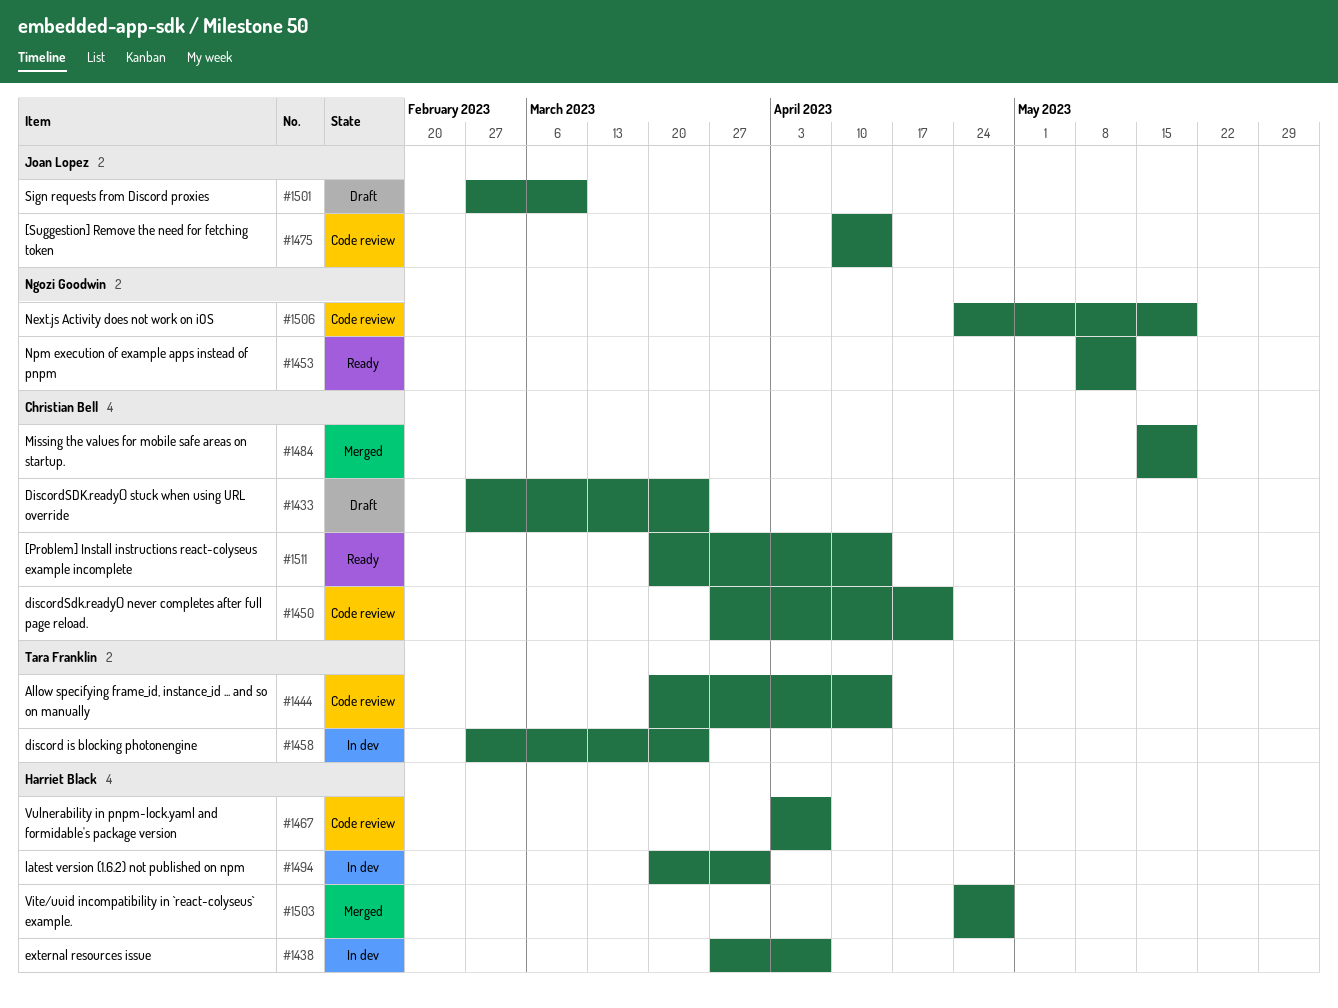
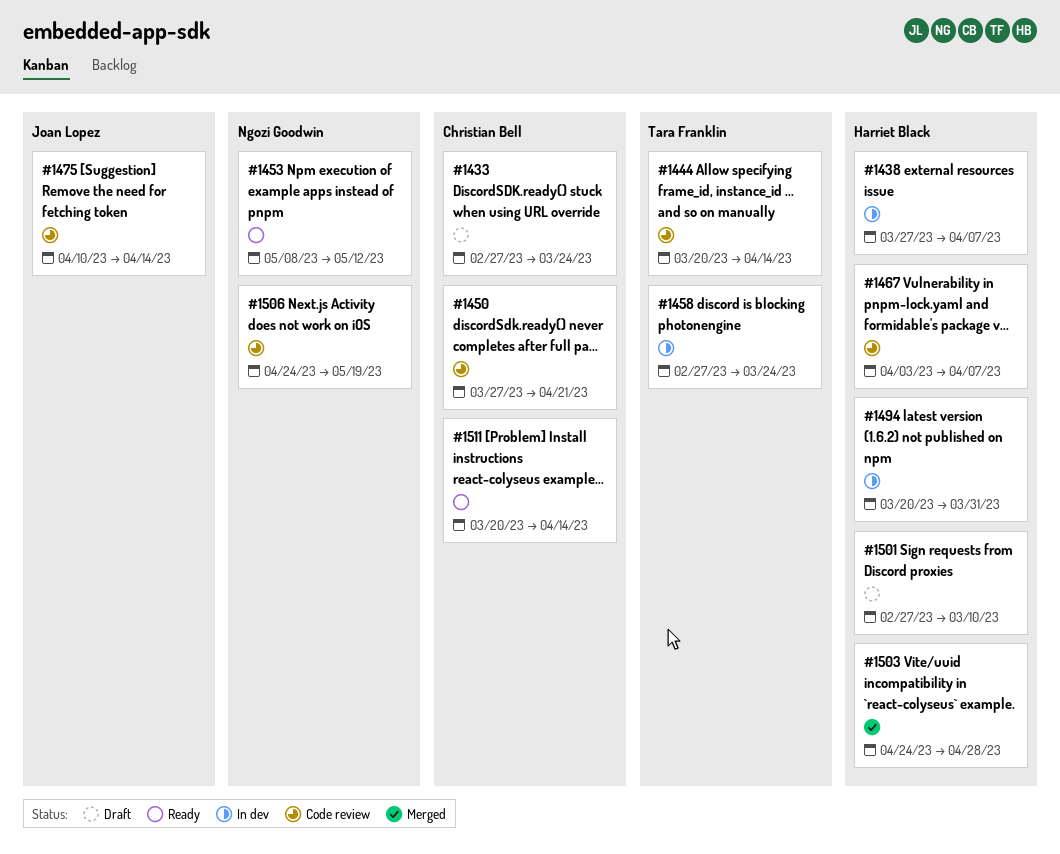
#1484: present -> none
#1501, owner: Joan Lopez -> Harriet Black

